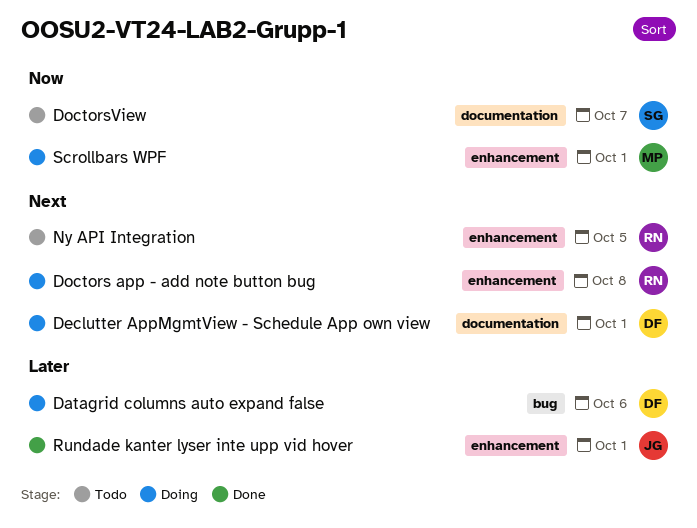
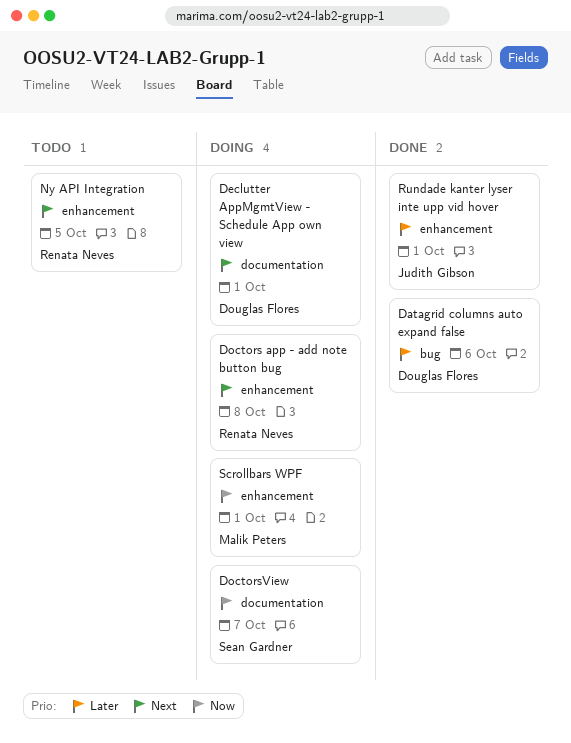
Datagrid columns auto expand false, status: Doing -> Done
DoctorsView, status: Todo -> Doing

